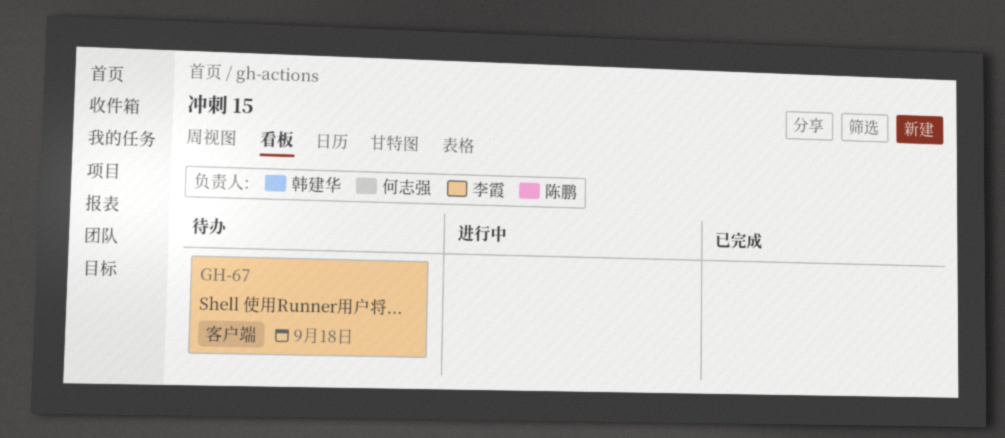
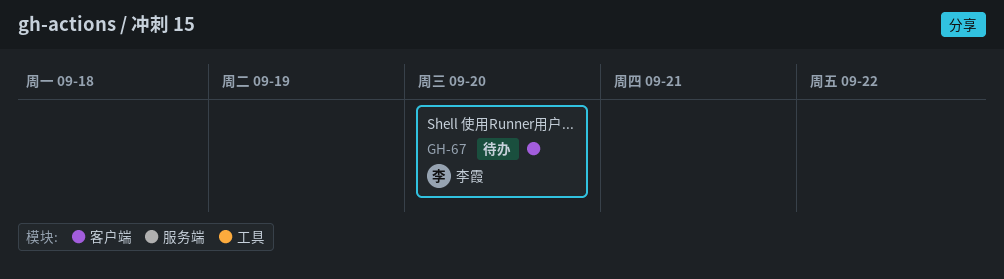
GH-67, due: Sep 18 -> Sep 20

